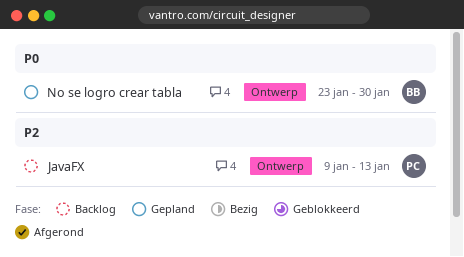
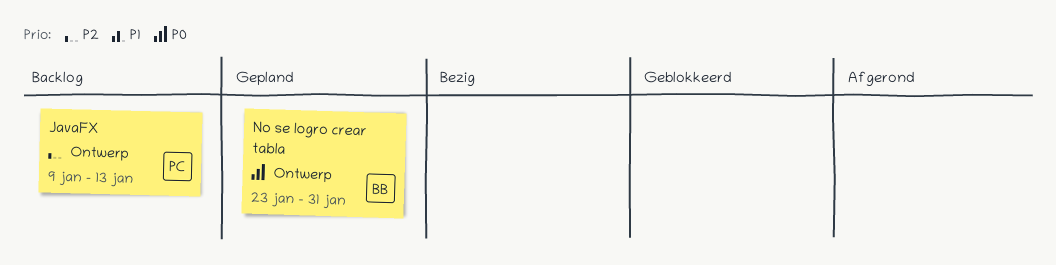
No se logro crear tabla, due: Jan 30 -> Jan 31

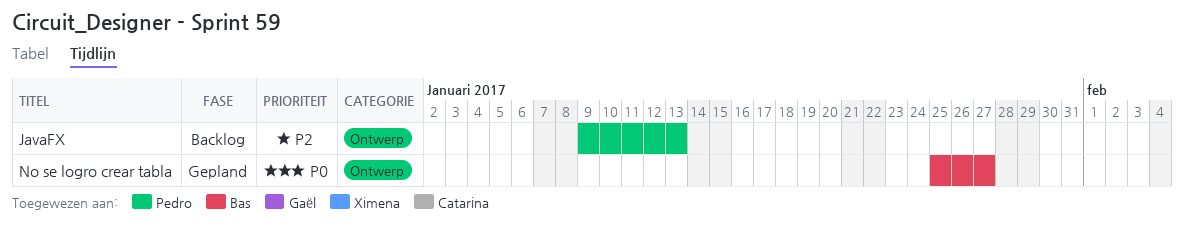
No se logro crear tabla, start: Jan 23 -> Jan 25
No se logro crear tabla, due: Jan 31 -> Jan 27

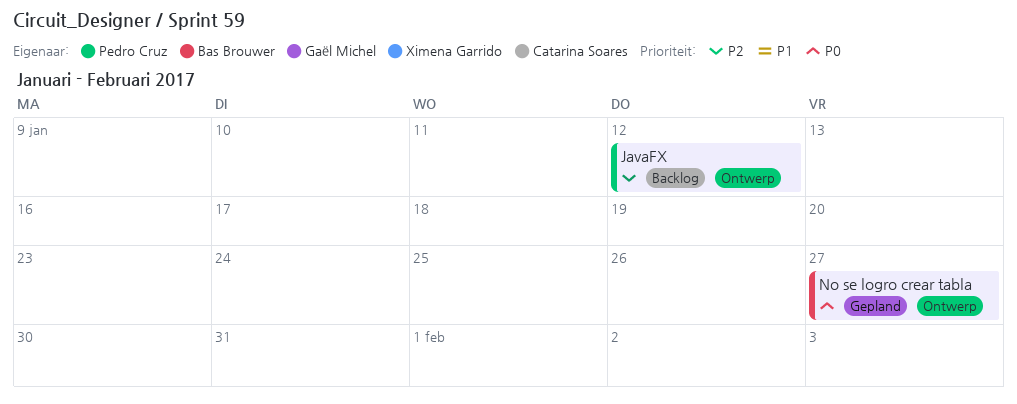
JavaFX, due: Jan 13 -> Jan 12

